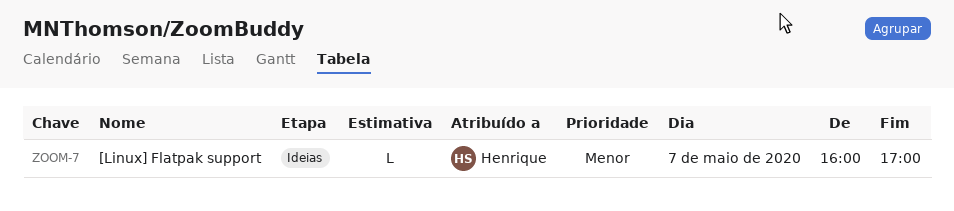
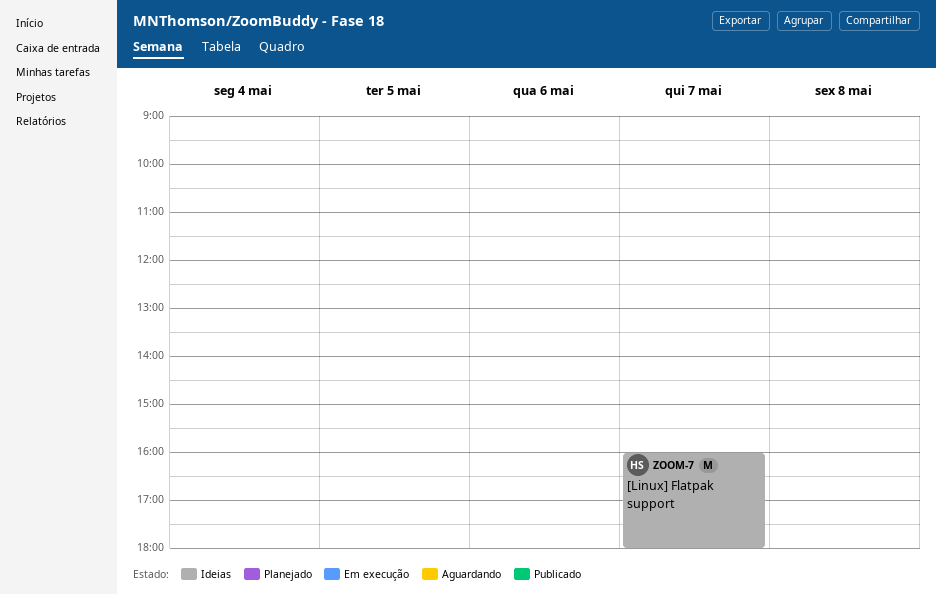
ZOOM-7, estimate: L -> M
ZOOM-7, ends: 17:00 -> 18:00

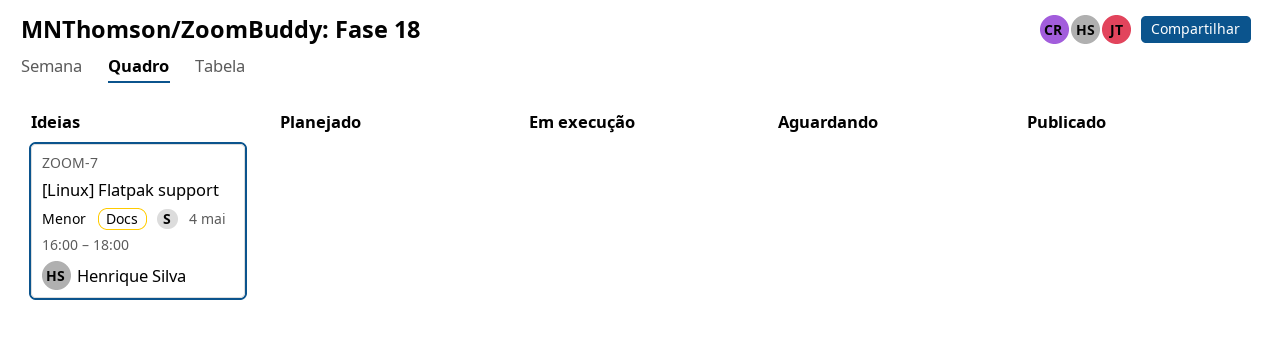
ZOOM-7, estimate: M -> S
ZOOM-7, day: May 7 -> May 4

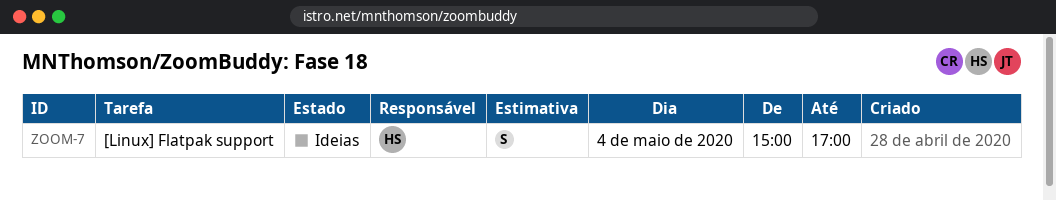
ZOOM-7, begins: 16:00 -> 15:00
ZOOM-7, ends: 18:00 -> 17:00

